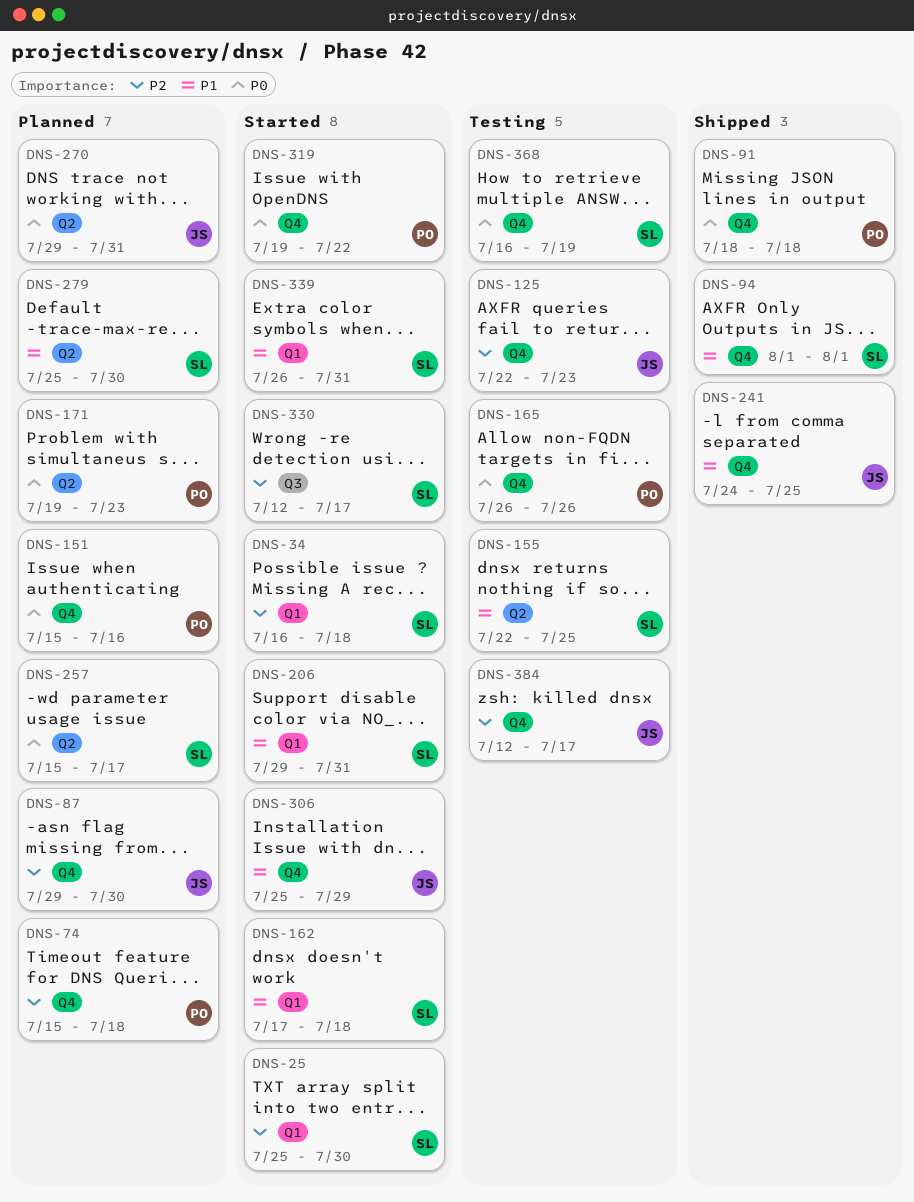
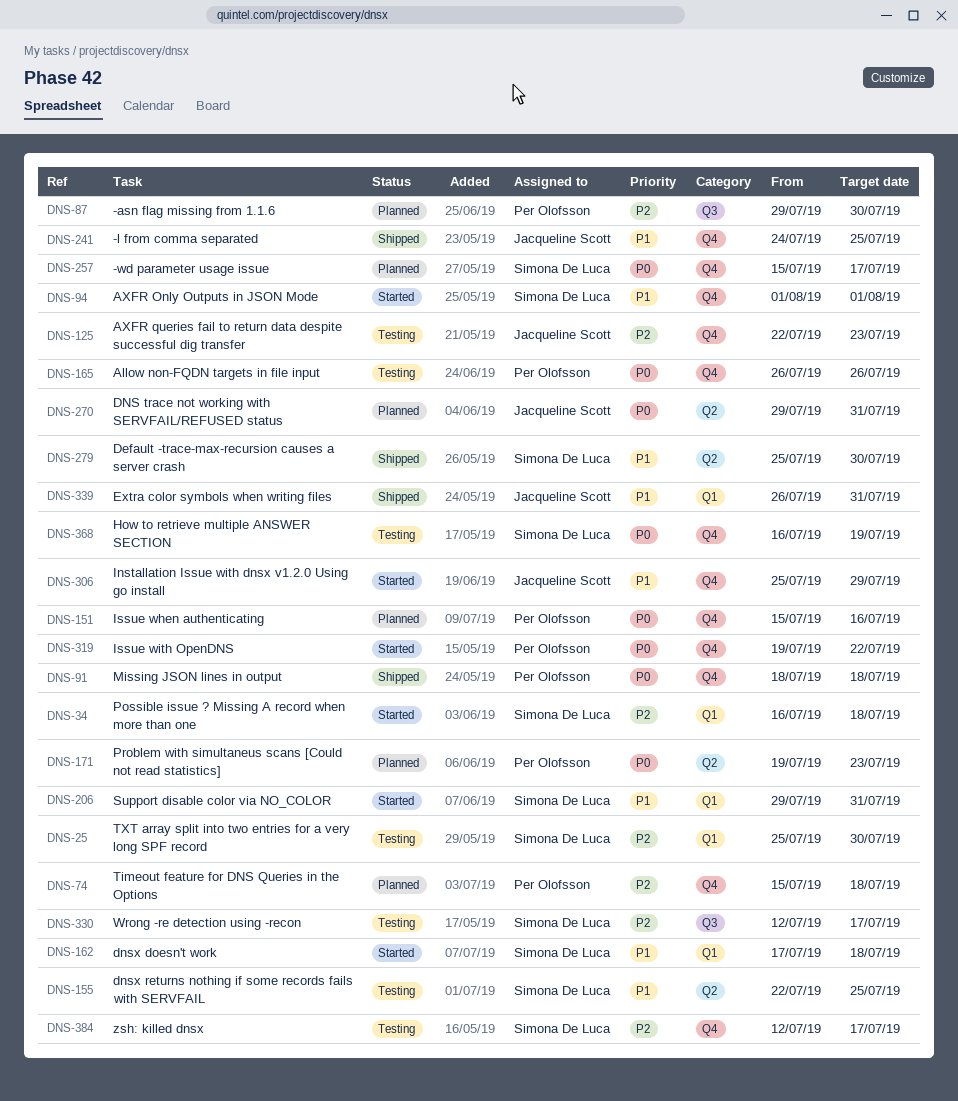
DNS-25, status: Started -> Testing
DNS-87, owner: Jacqueline Scott -> Per Olofsson
DNS-87, label: Q4 -> Q3
DNS-94, status: Shipped -> Started
DNS-257, label: Q2 -> Q4
DNS-279, status: Planned -> Shipped
DNS-330, status: Started -> Testing
DNS-339, status: Started -> Shipped
DNS-339, owner: Simona De Luca -> Jacqueline Scott
DNS-384, owner: Jacqueline Scott -> Simona De Luca

